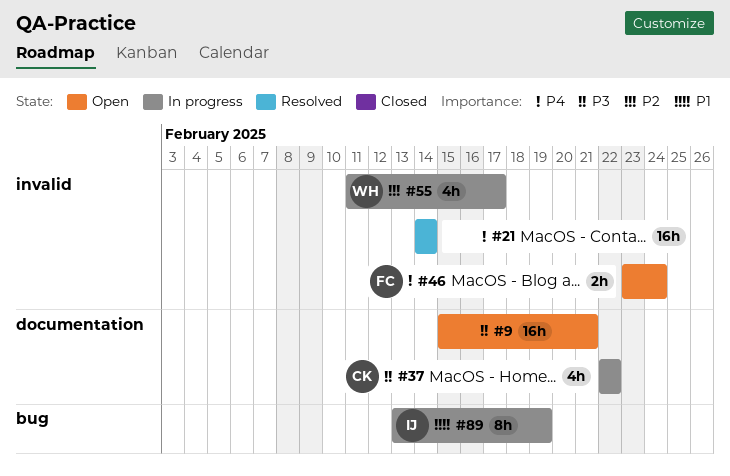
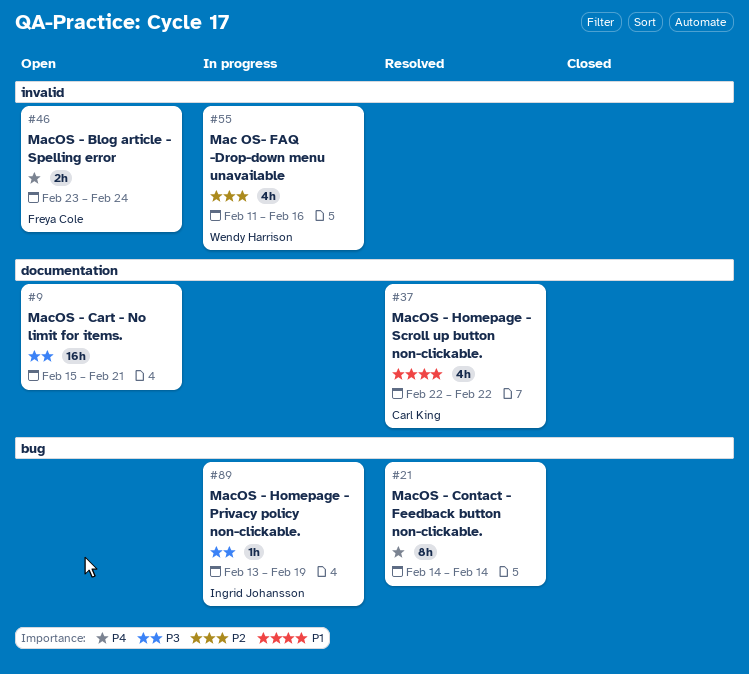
#21, label: invalid -> bug
#21, estimate: 16h -> 8h
#37, status: In progress -> Resolved
#37, priority: P3 -> P1
#55, due: Feb 17 -> Feb 16
#89, priority: P1 -> P3
#89, estimate: 8h -> 1h

